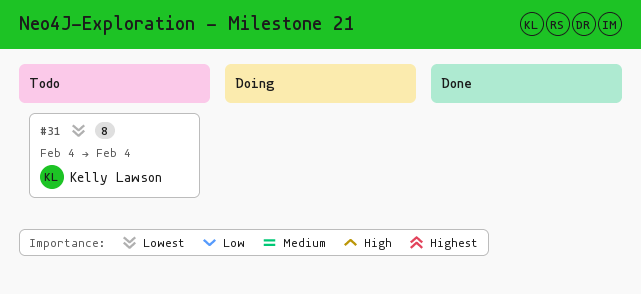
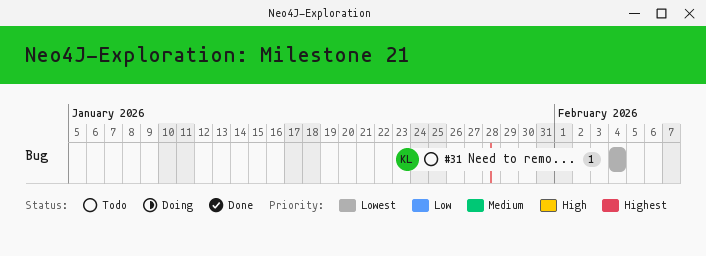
#31, estimate: 8 -> 1

